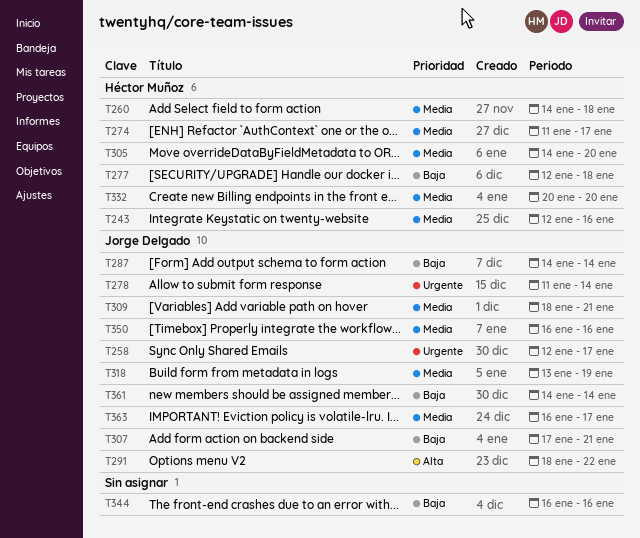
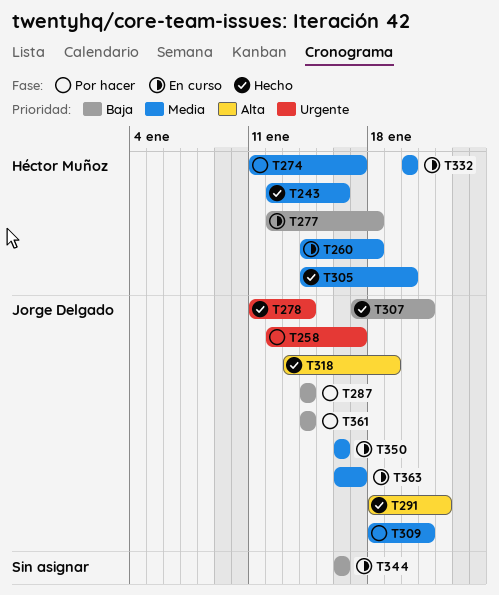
T318, priority: Media -> Alta

